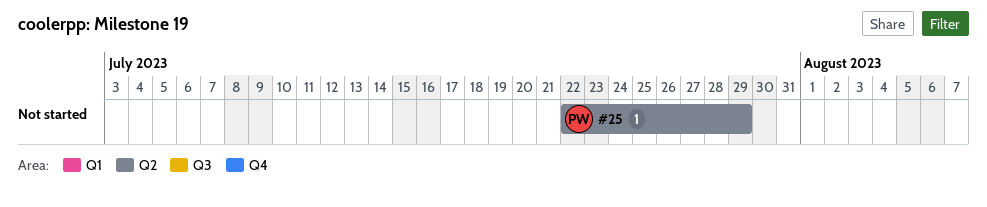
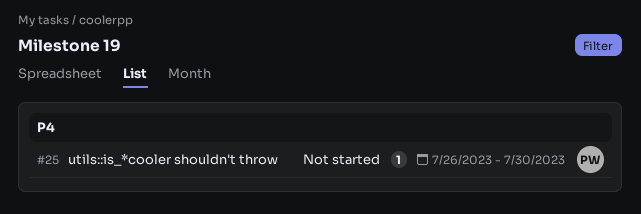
#25, start: Jul 22 -> Jul 26
#25, due: Jul 29 -> Jul 30

